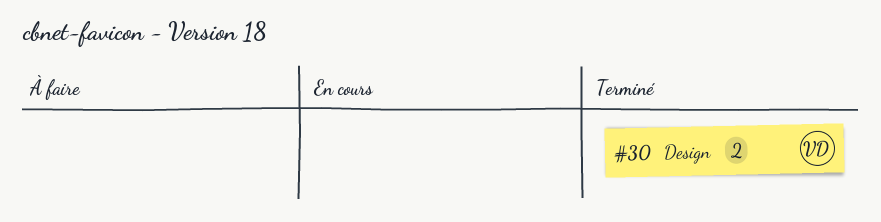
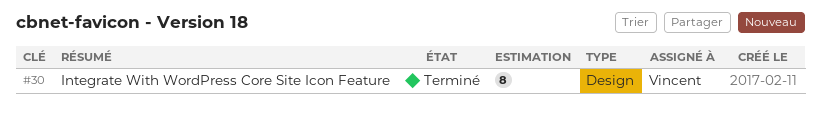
#30, estimate: 2 -> 8

